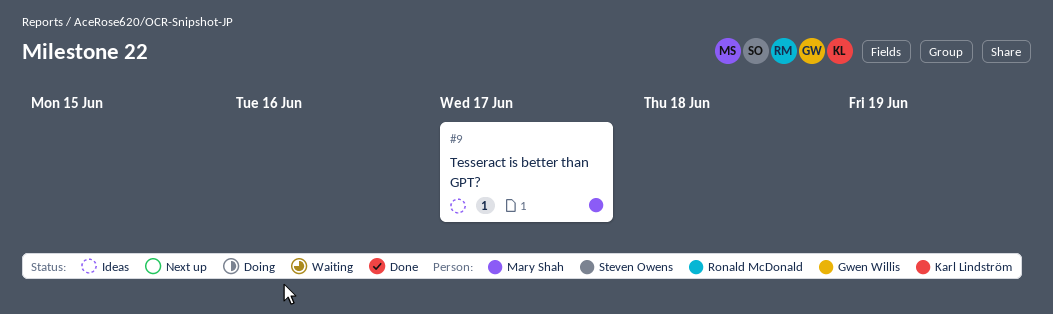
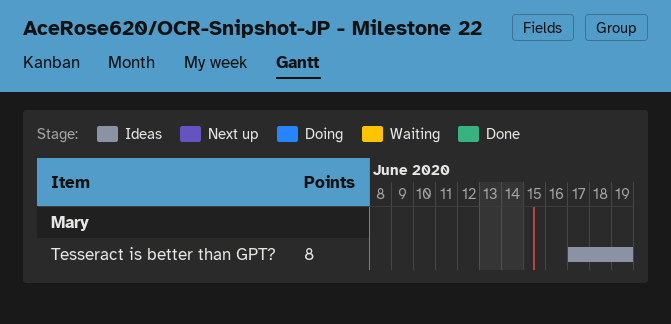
Tesseract is better than GPT?, estimate: 1 -> 8
Tesseract is better than GPT?, due: Jun 17 -> Jun 19

